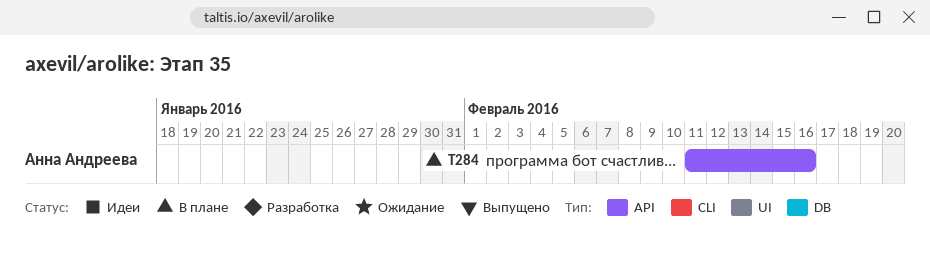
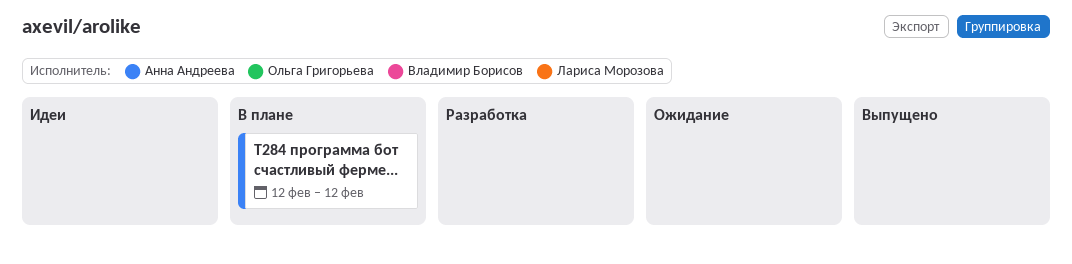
T284, start: Feb 11 -> Feb 12
T284, due: Feb 16 -> Feb 12

